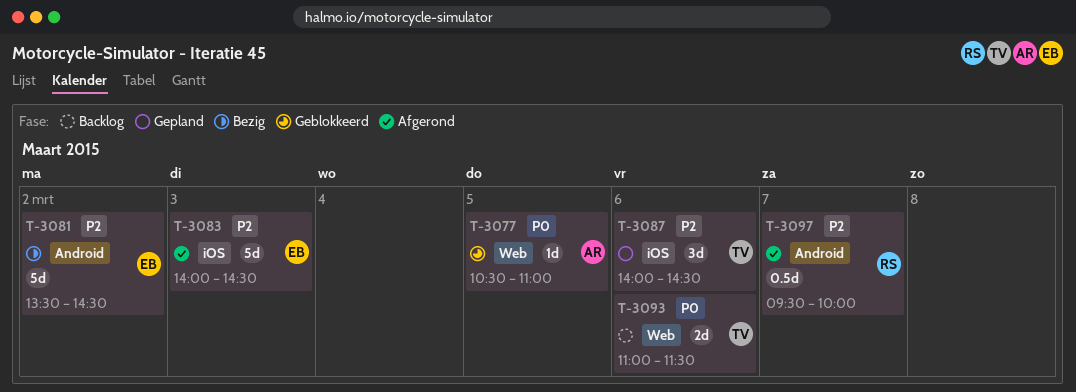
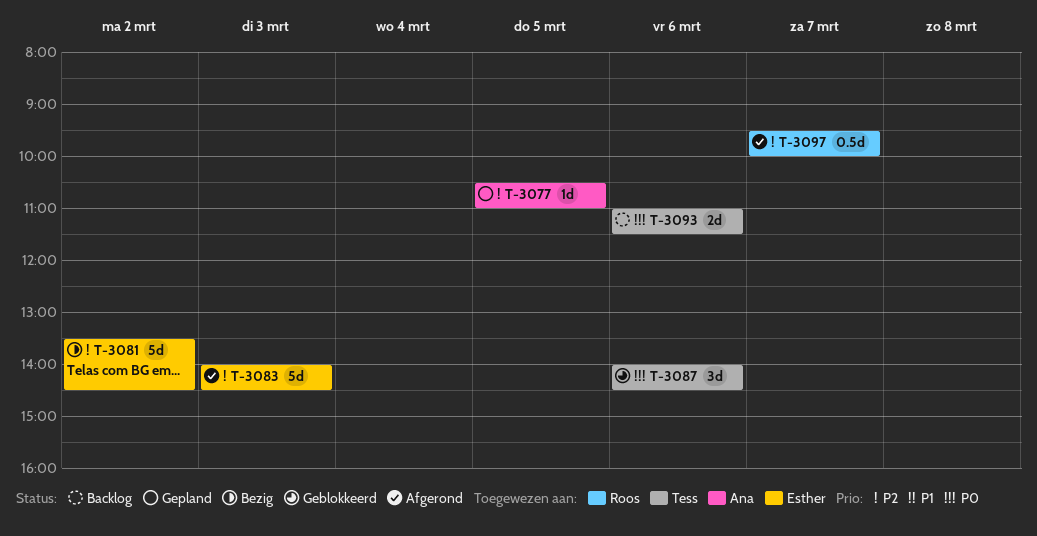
T-3077, status: Geblokkeerd -> Gepland
T-3077, priority: P0 -> P2
T-3087, status: Gepland -> Geblokkeerd
T-3087, priority: P2 -> P0

